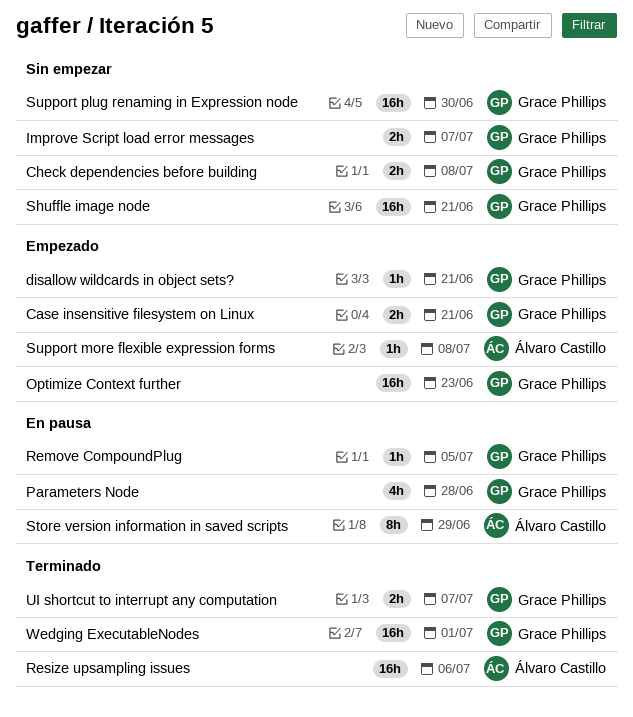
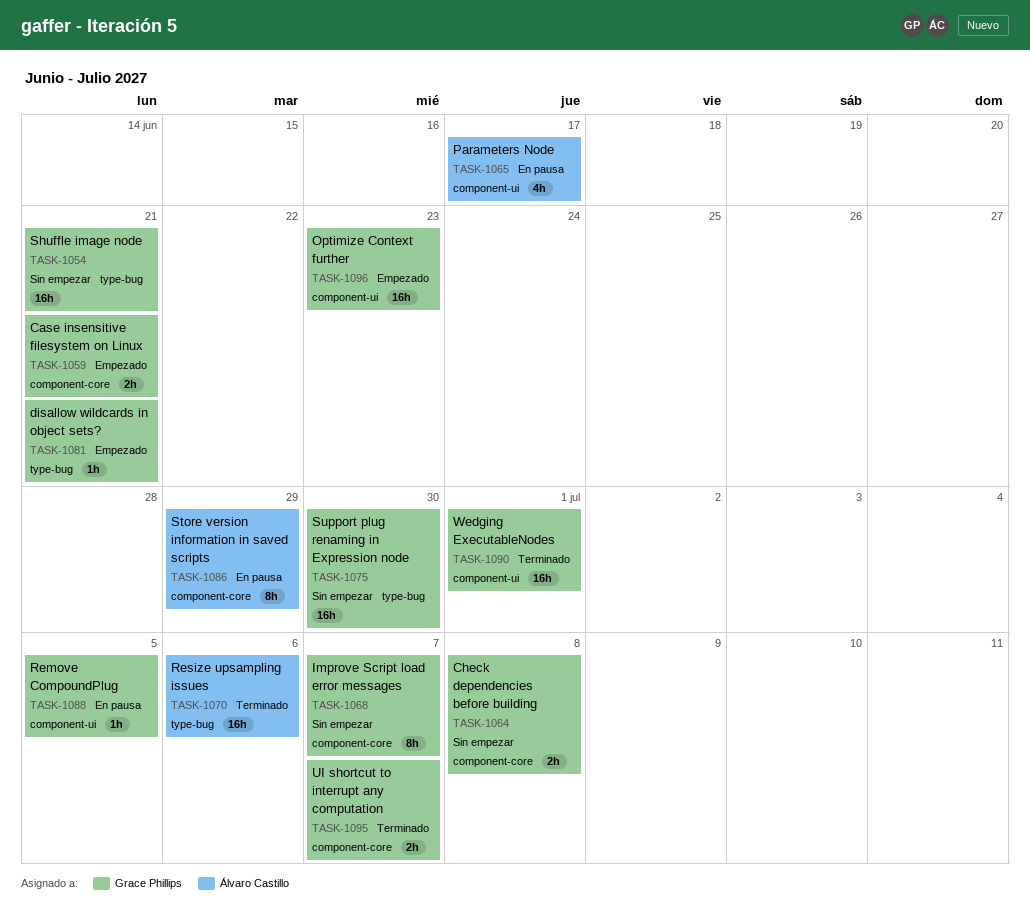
Improve Script load error messages, estimate: 2h -> 8h
Parameters Node, owner: Grace Phillips -> Álvaro Castillo
Parameters Node, due: Jun 28 -> Jun 17
Support more flexible expression forms: present -> none

